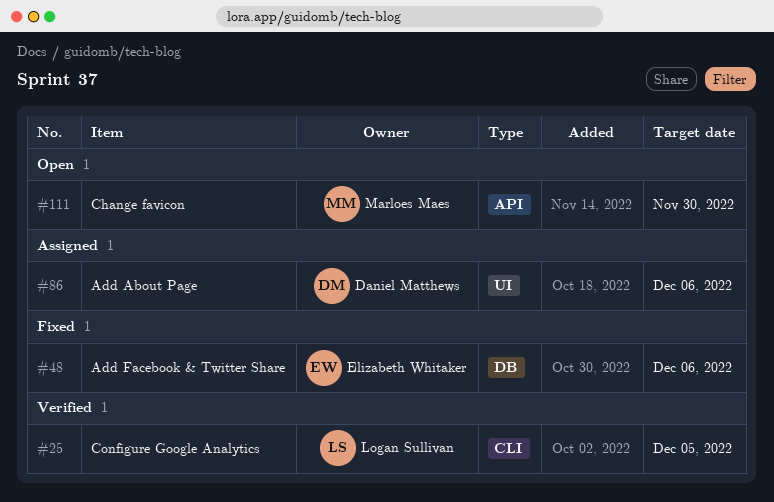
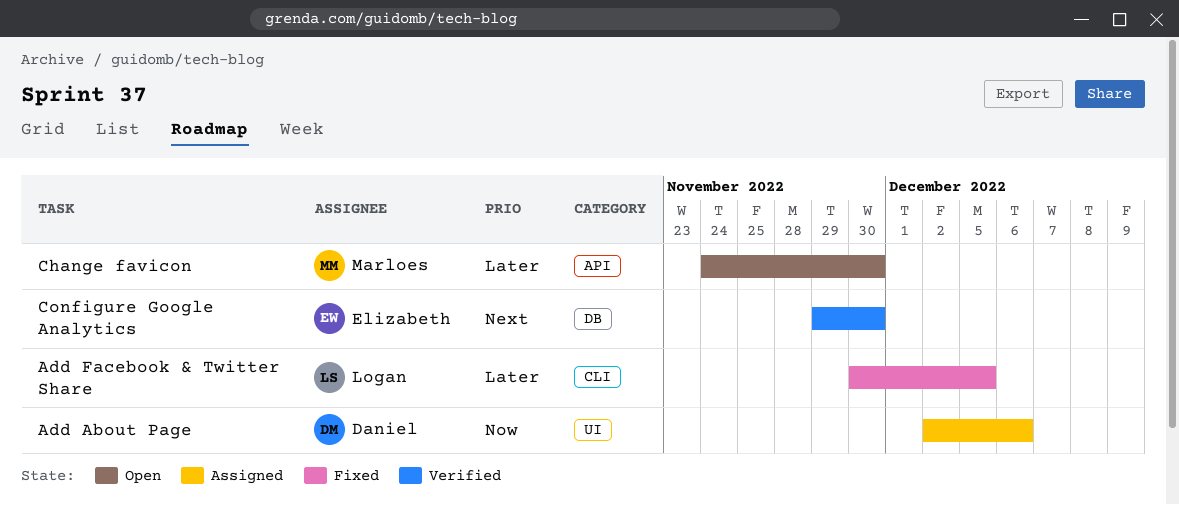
Add Facebook & Twitter Share, owner: Elizabeth Whitaker -> Logan Sullivan
Add Facebook & Twitter Share, label: DB -> CLI
Add Facebook & Twitter Share, due: Dec 6 -> Dec 5
Configure Google Analytics, owner: Logan Sullivan -> Elizabeth Whitaker
Configure Google Analytics, label: CLI -> DB
Configure Google Analytics, due: Dec 5 -> Nov 30

